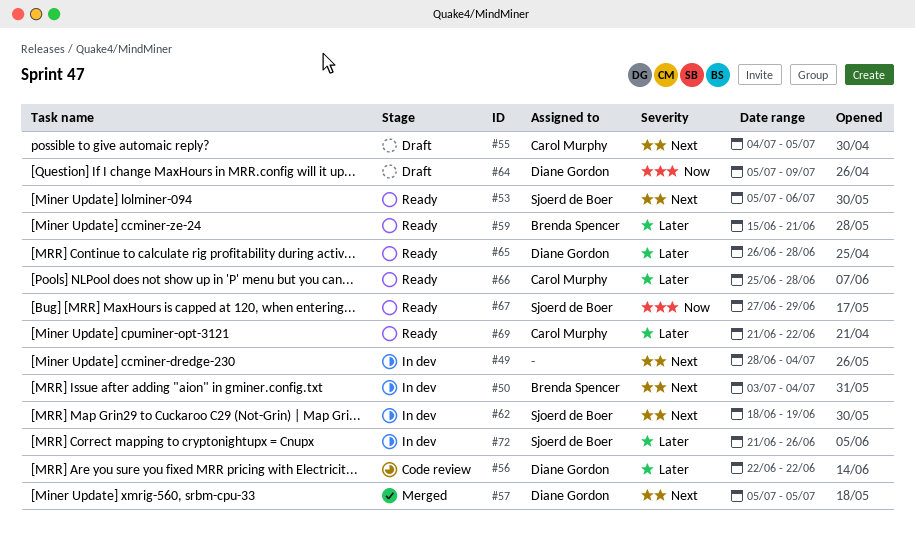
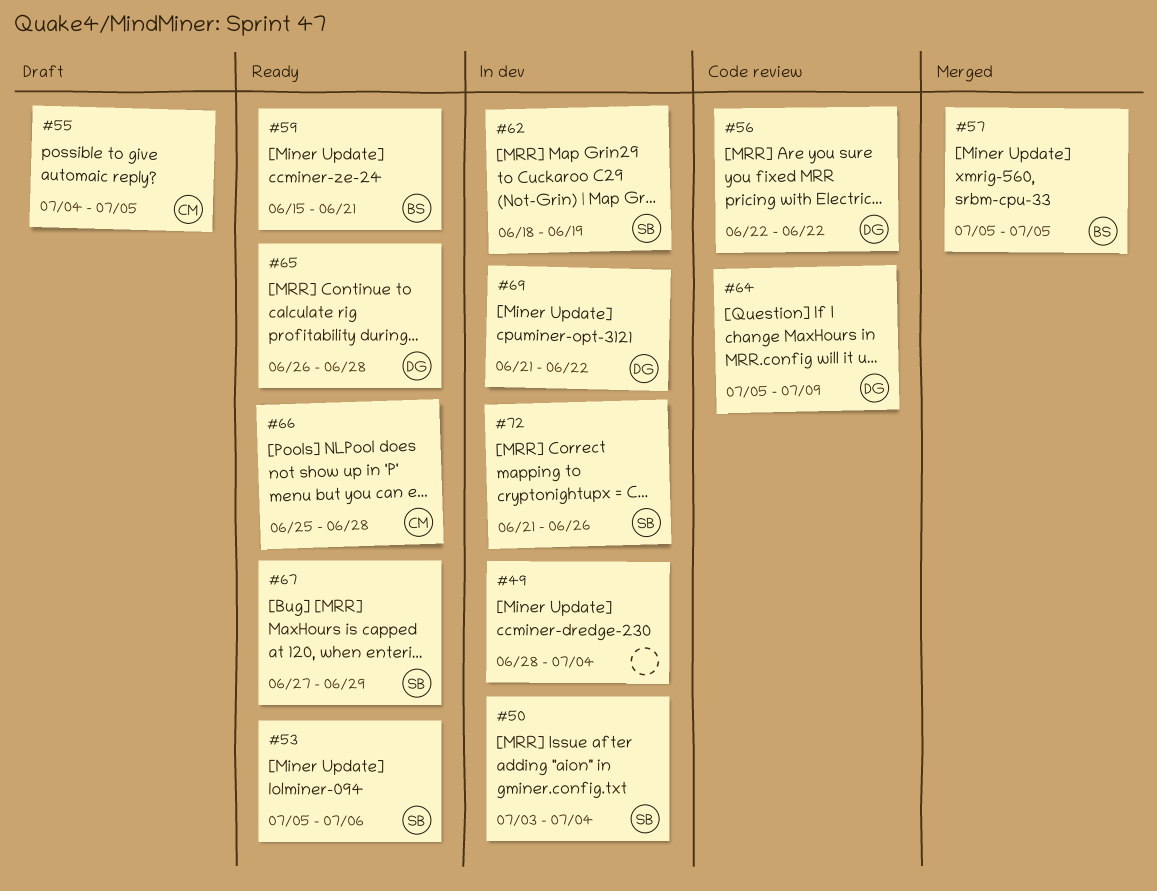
#50, owner: Brenda Spencer -> Sjoerd de Boer
#57, owner: Diane Gordon -> Brenda Spencer
#64, status: Draft -> Code review
#69, status: Ready -> In dev
#69, owner: Carol Murphy -> Diane Gordon

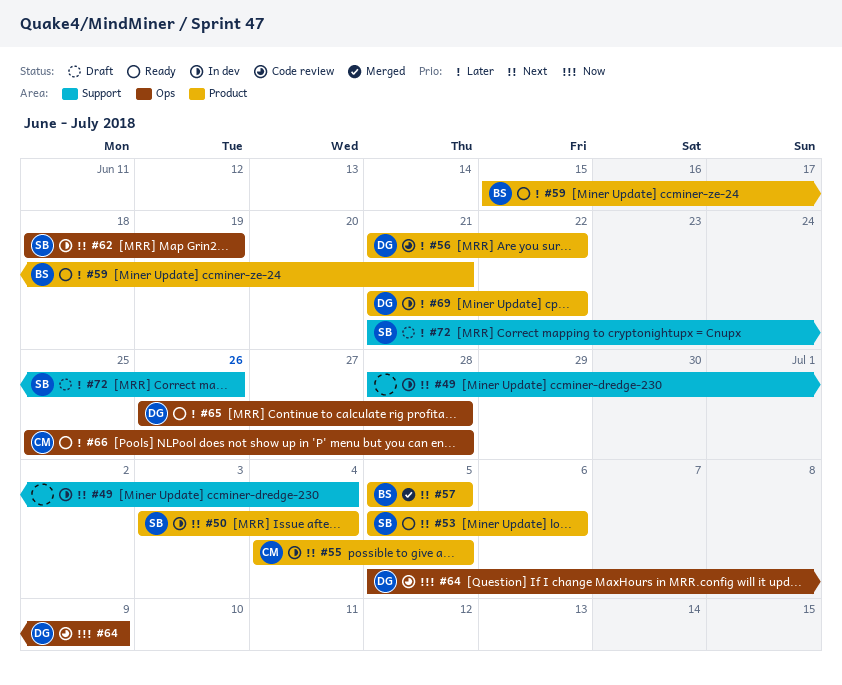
#55, status: Draft -> In dev
#56, start: Jun 22 -> Jun 21
#67: present -> none
#72, status: In dev -> Draft

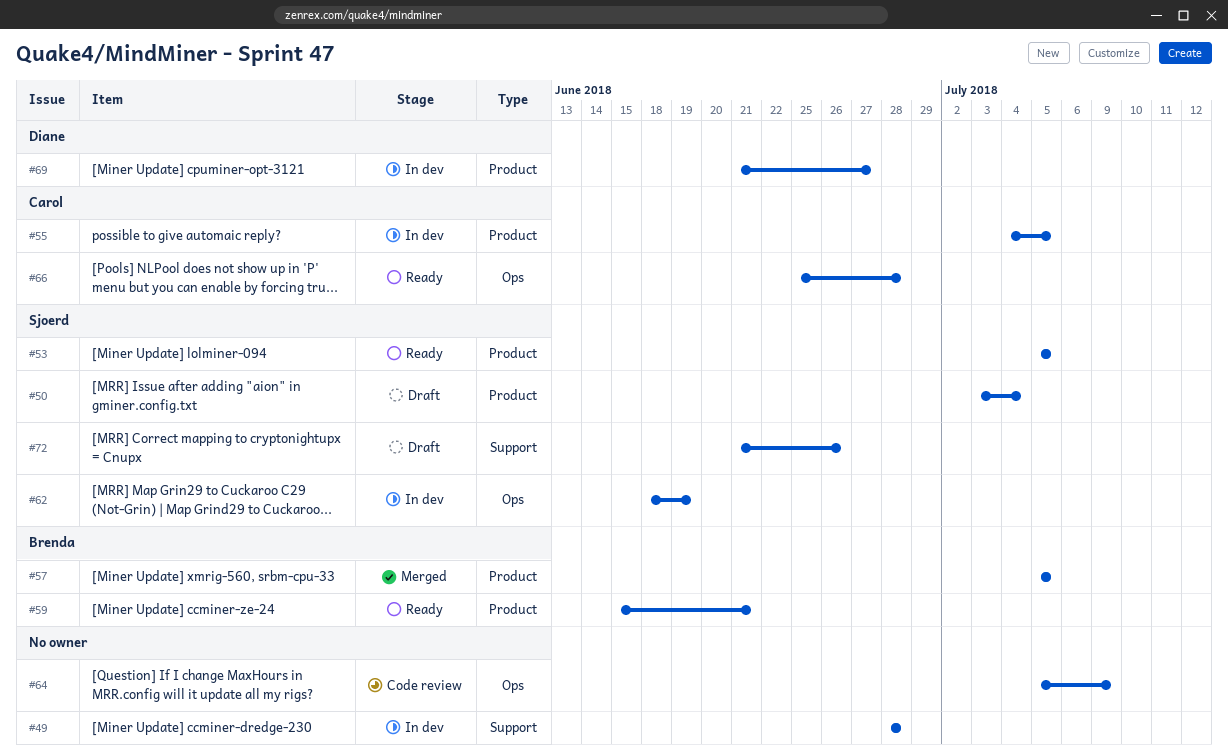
#49, due: Jul 4 -> Jun 28
#50, status: In dev -> Draft
#53, due: Jul 6 -> Jul 5
#56: present -> none
#64, owner: Diane -> none
#65: present -> none
#69, due: Jun 22 -> Jun 27

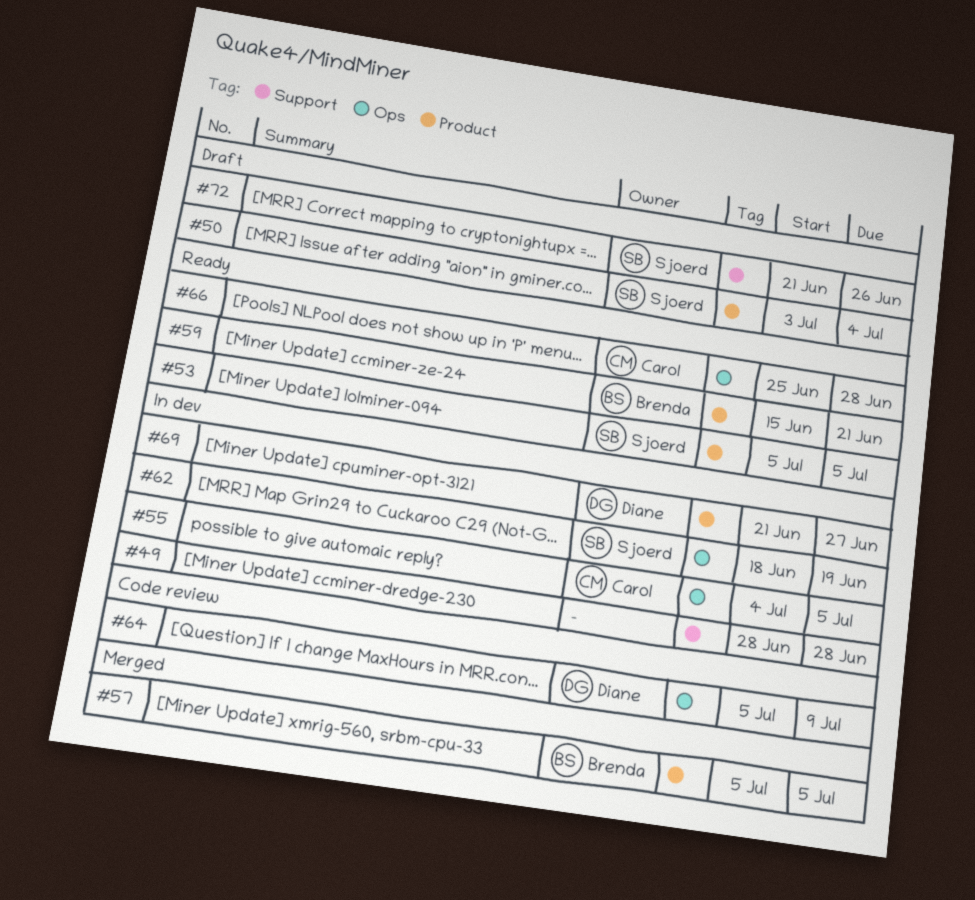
#55, label: Product -> Ops
#64, owner: none -> Diane

